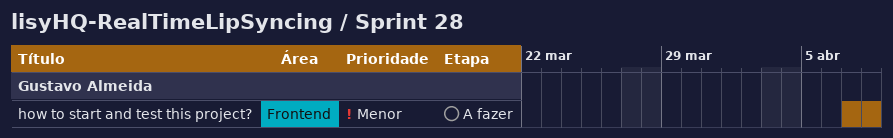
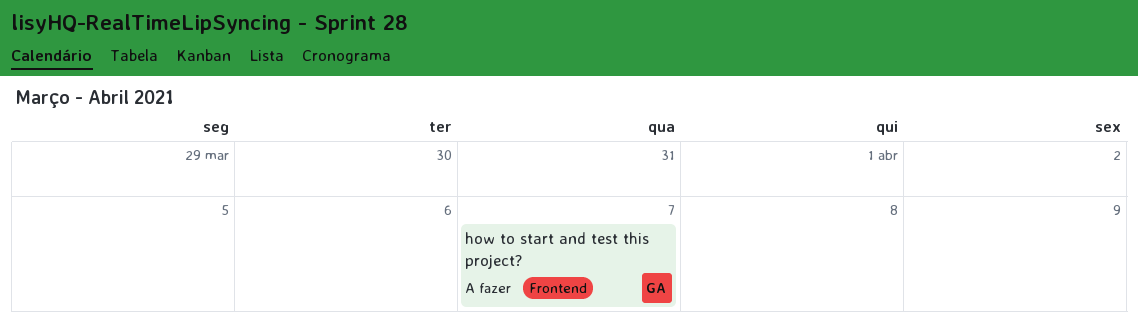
how to start and test this project?, due: Apr 8 -> Apr 7

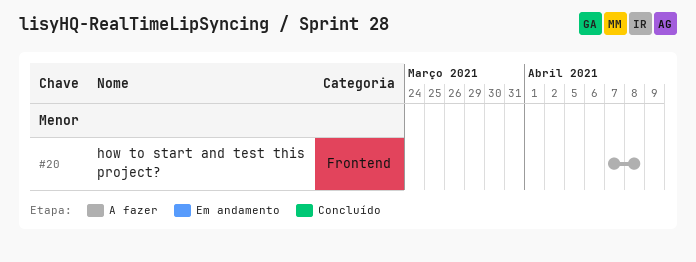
how to start and test this project?, due: Apr 7 -> Apr 8

